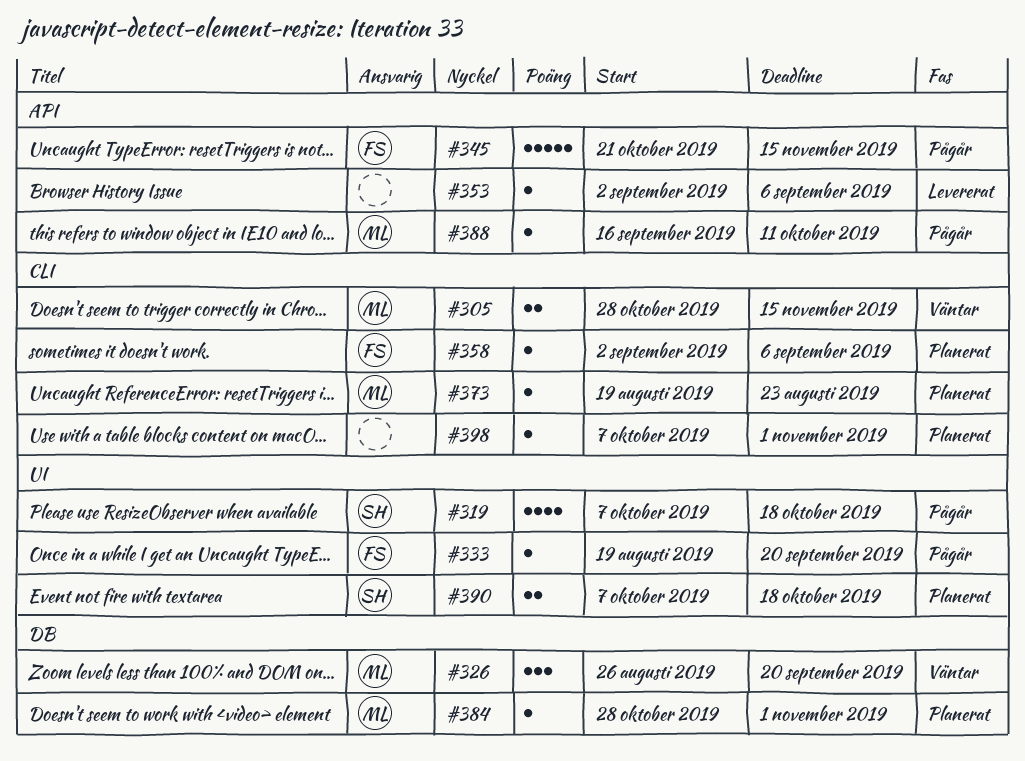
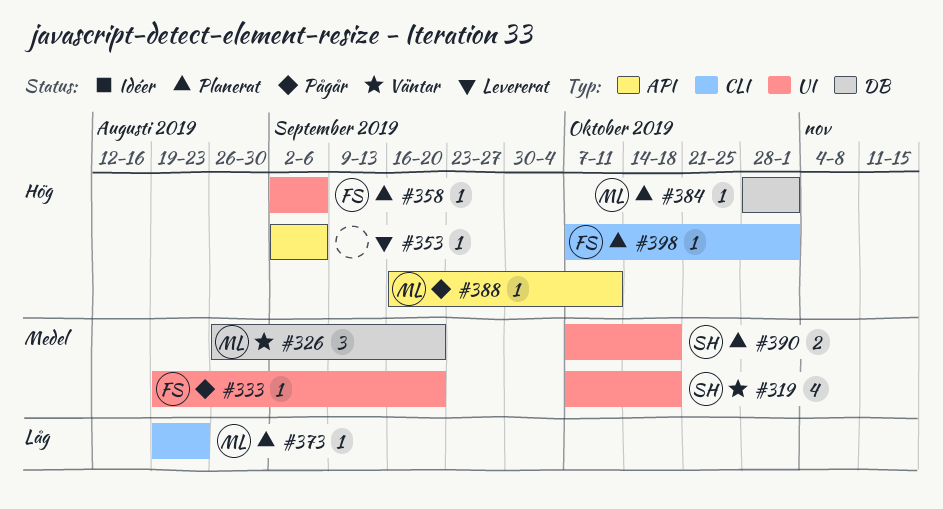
#305: present -> none
#319, status: Pågår -> Väntar
#345: present -> none
#358, label: CLI -> UI
#398, owner: none -> FS

